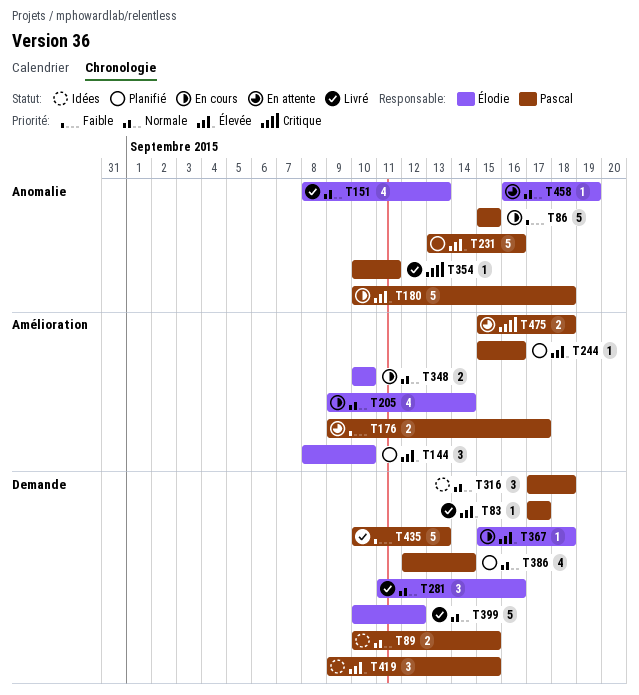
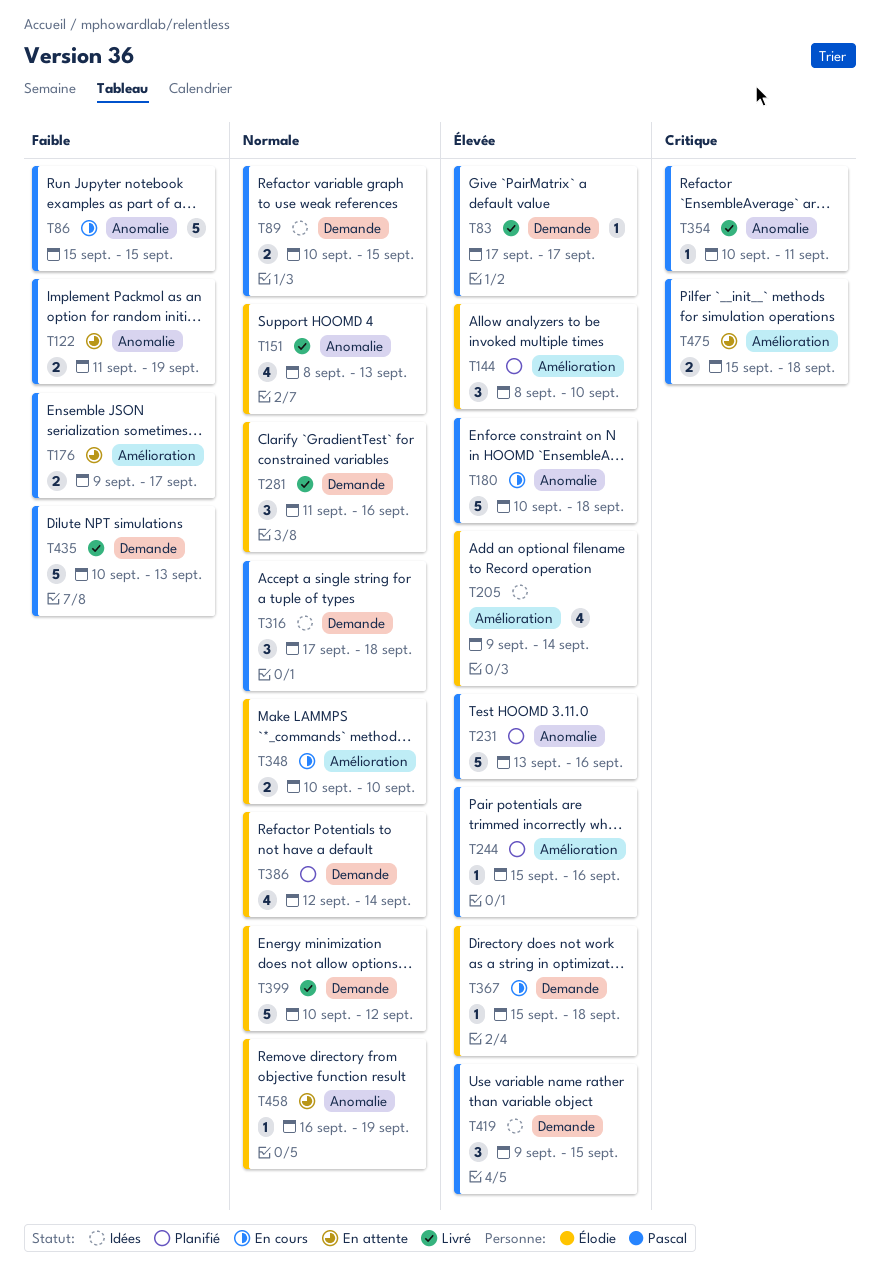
T122: none -> present
T205, status: En cours -> Idées
T205, priority: Normale -> Élevée
T386, owner: Pascal -> Élodie

